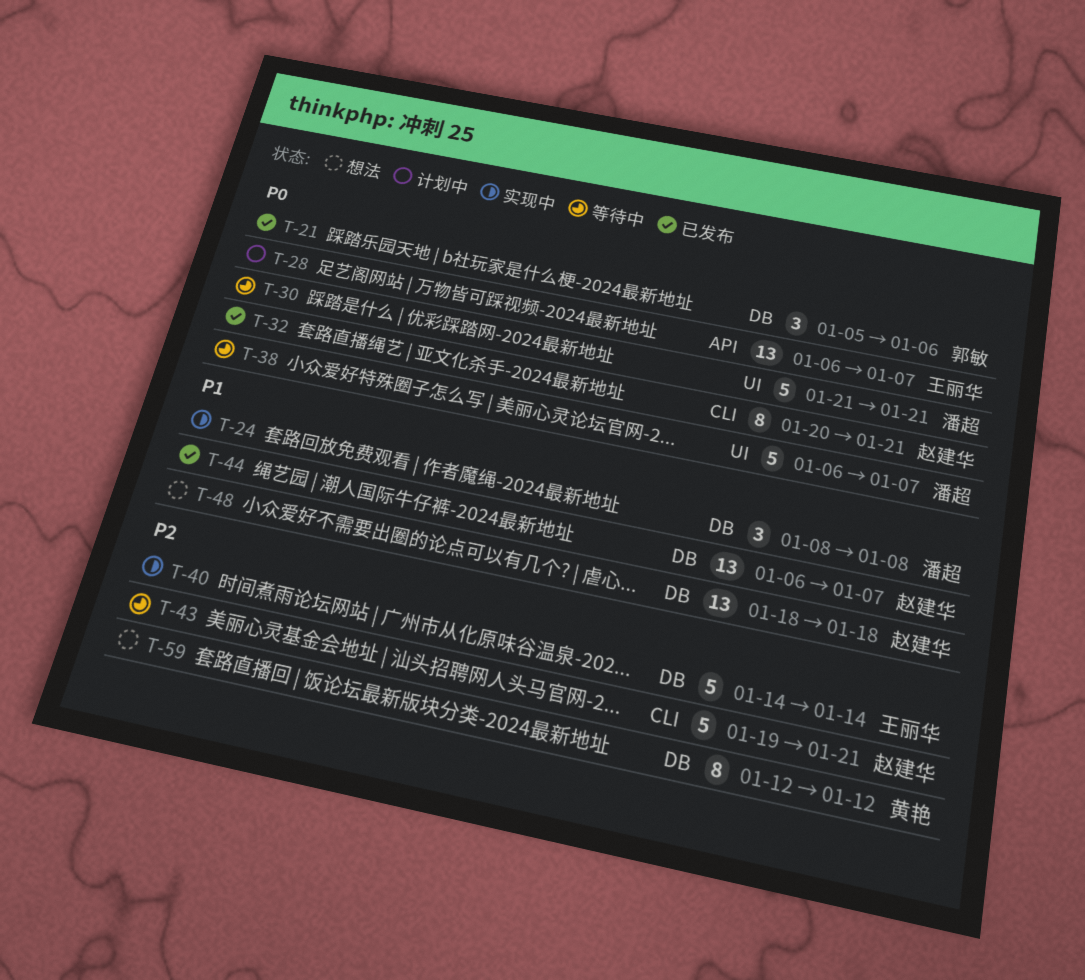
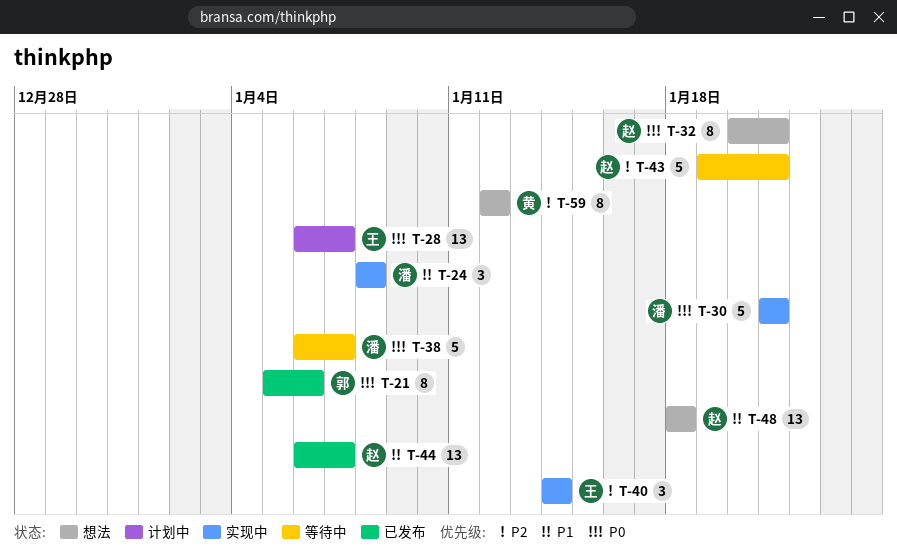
T-21, estimate: 3 -> 8
T-30, status: 等待中 -> 实现中
T-32, status: 已发布 -> 想法
T-40, estimate: 5 -> 3

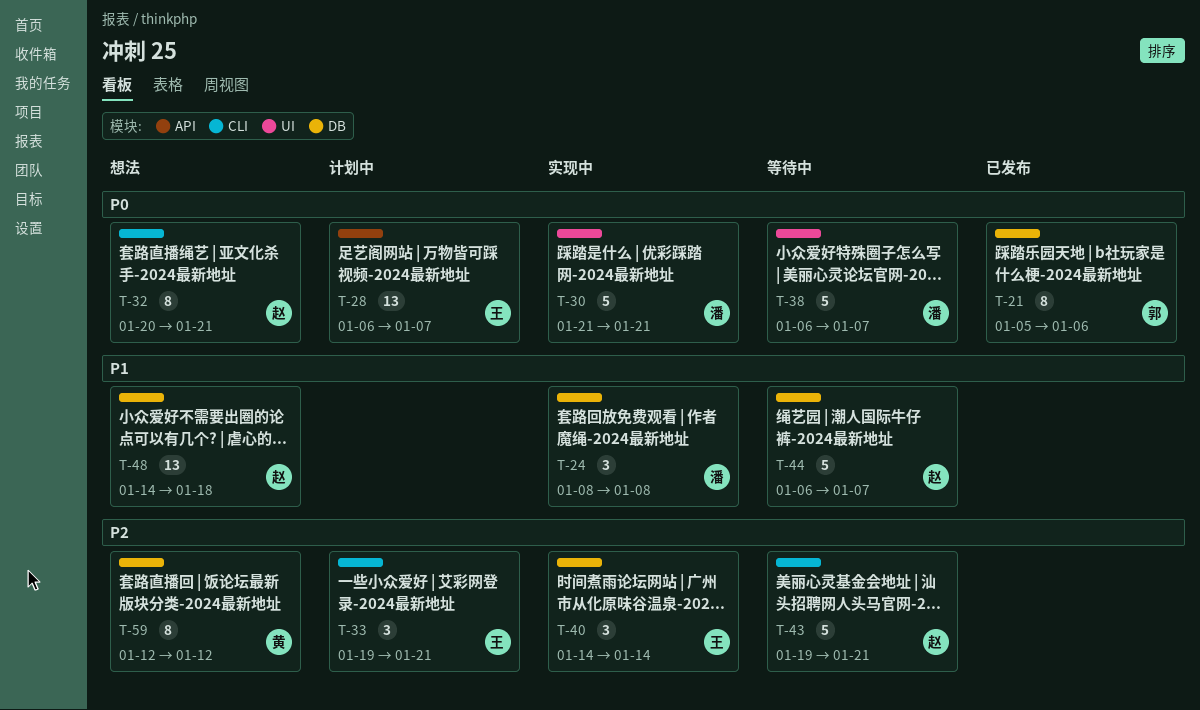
T-33: none -> present
T-44, status: 已发布 -> 等待中
T-44, estimate: 13 -> 5
T-48, start: Jan 18 -> Jan 14

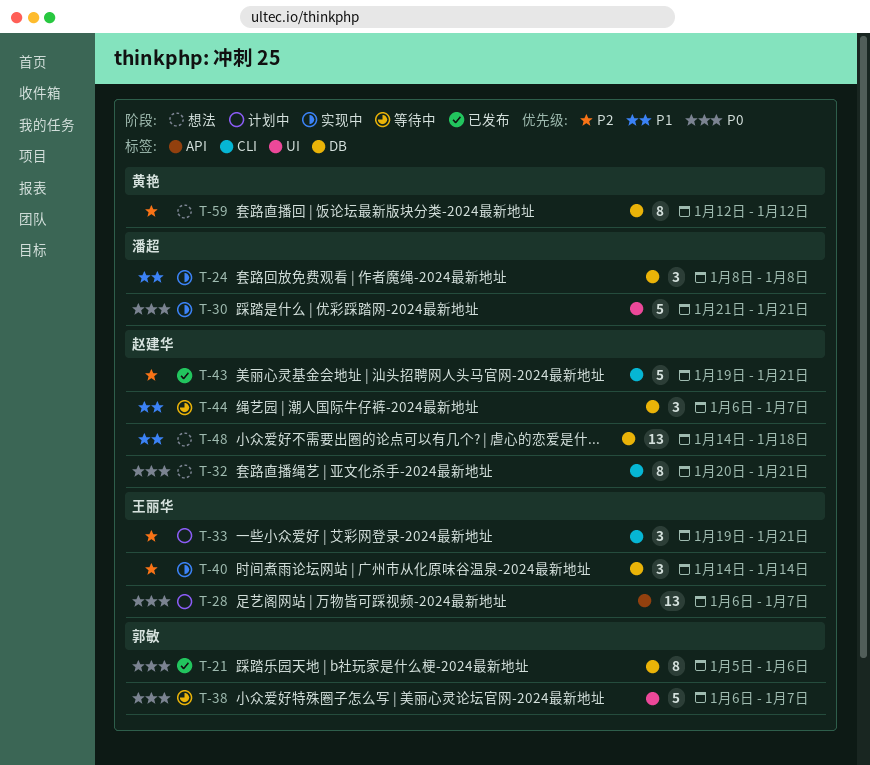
T-38, owner: 潘超 -> 郭敏
T-43, status: 等待中 -> 已发布
T-44, estimate: 5 -> 3

